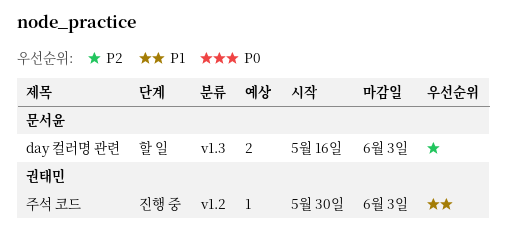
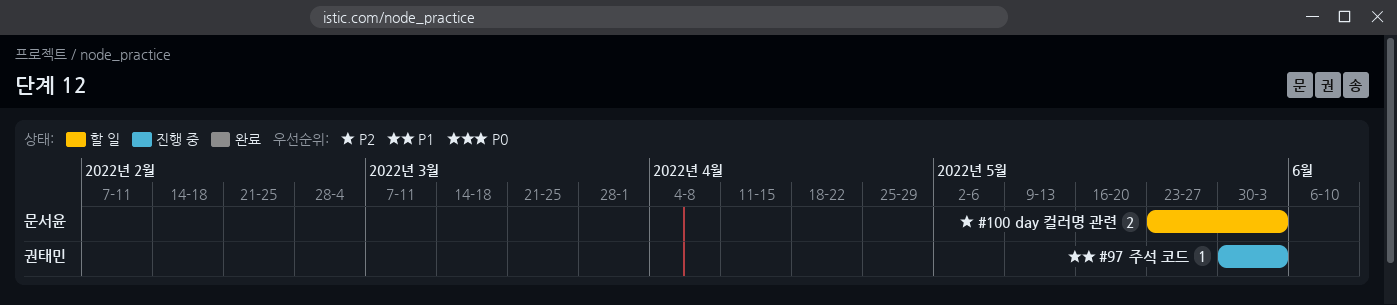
day 컬러명 관련, start: May 16 -> May 23

